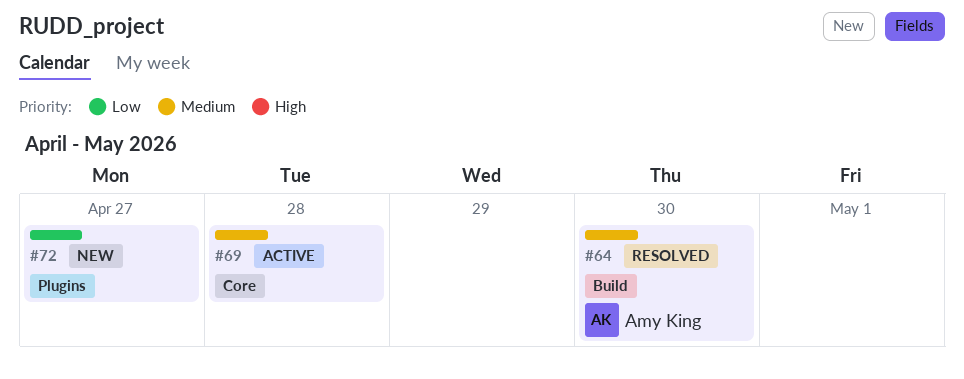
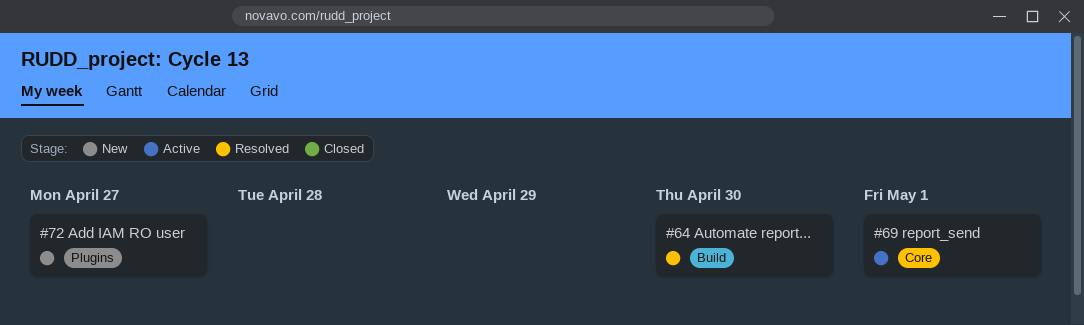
#69, due: Apr 28 -> May 1

